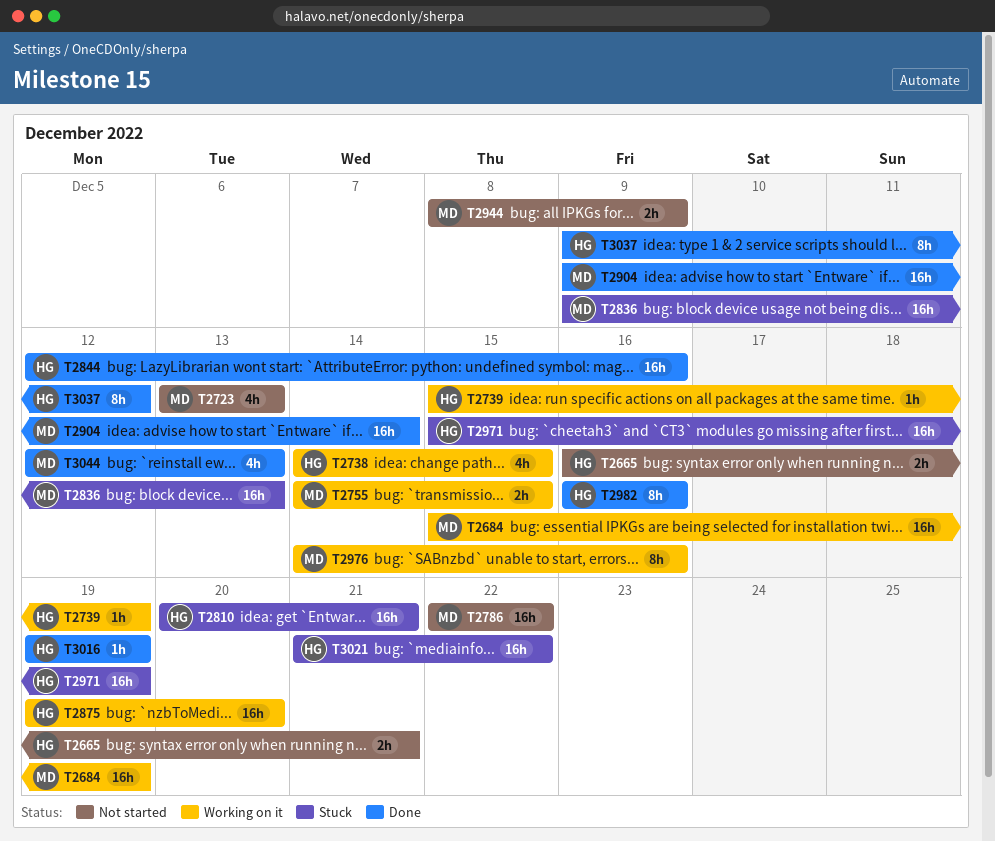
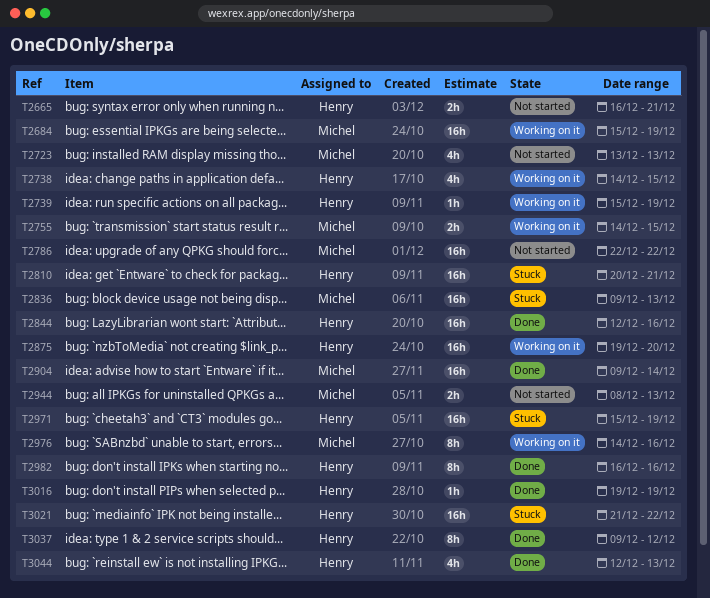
T2944, due: Dec 9 -> Dec 13
T3044, owner: Michel -> Henry

